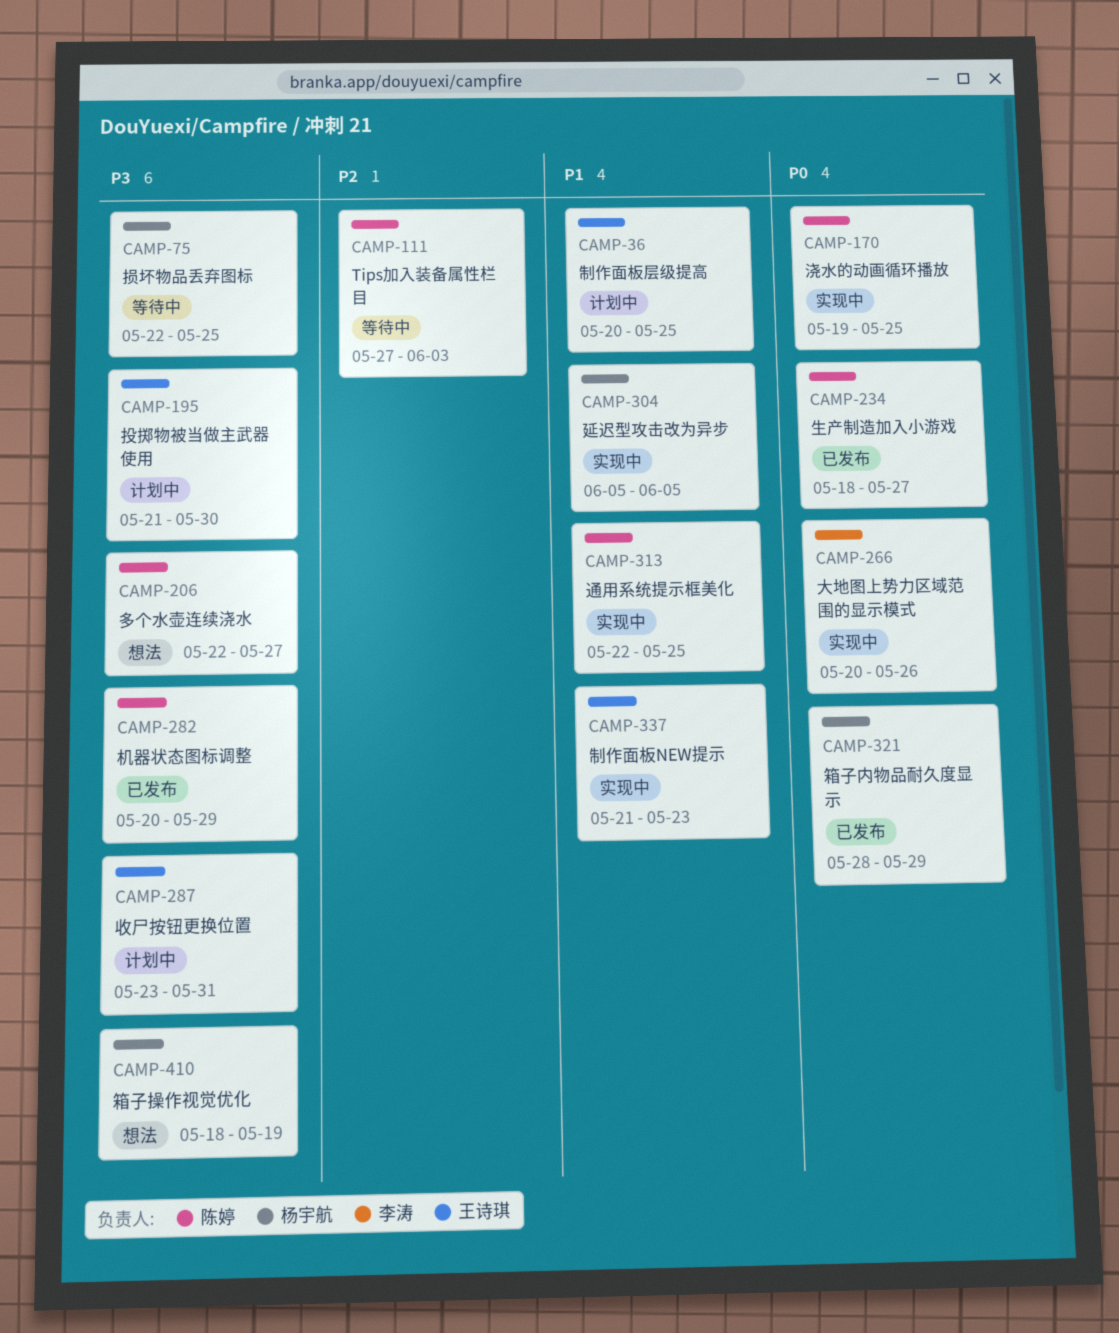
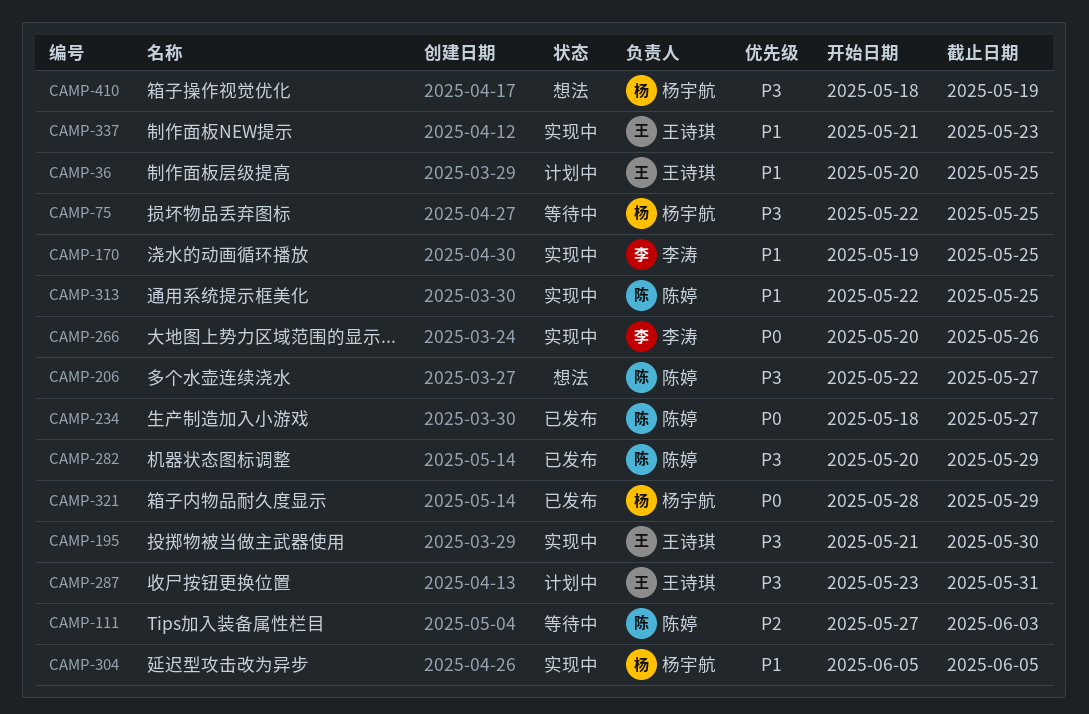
CAMP-170, owner: 陈婷 -> 李涛
CAMP-170, priority: P0 -> P1
CAMP-195, status: 计划中 -> 实现中

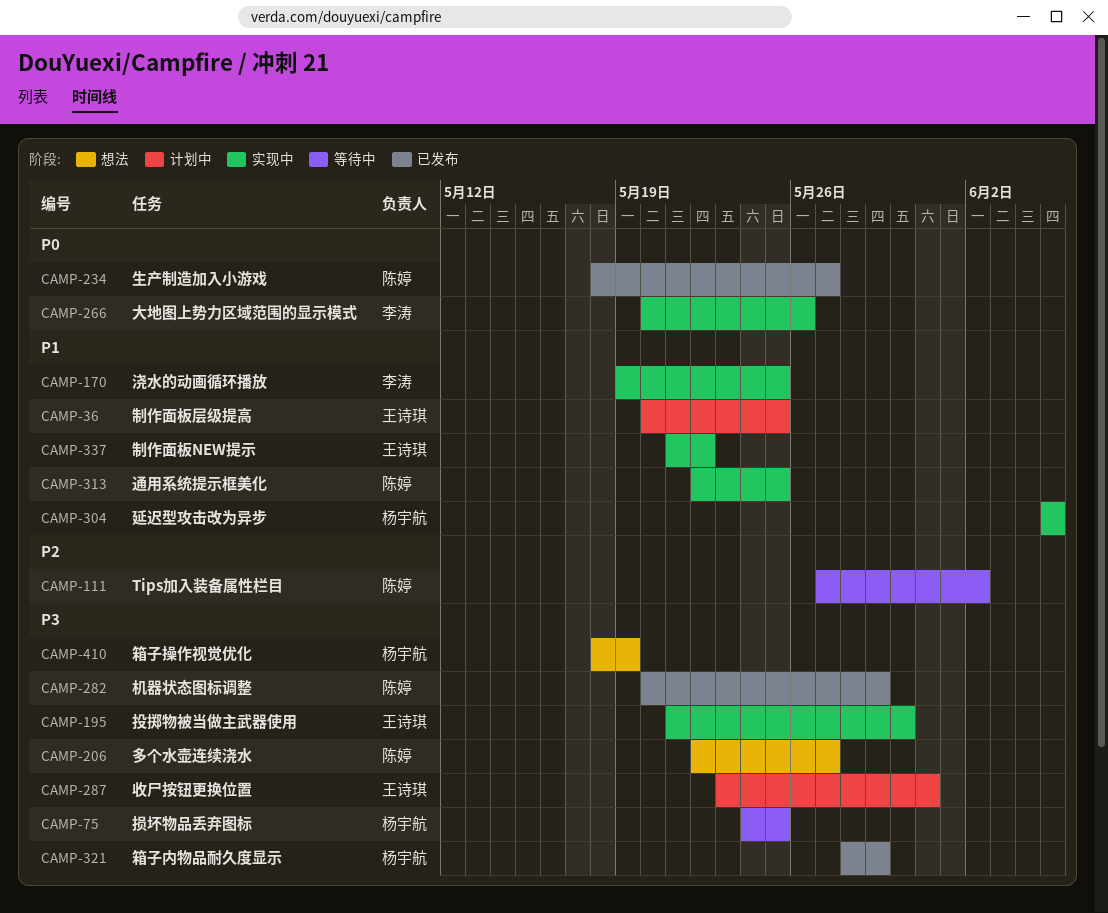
CAMP-75, start: May 22 -> May 24
CAMP-111, due: Jun 3 -> Jun 2
CAMP-321, priority: P0 -> P3
CAMP-337, due: May 23 -> May 22

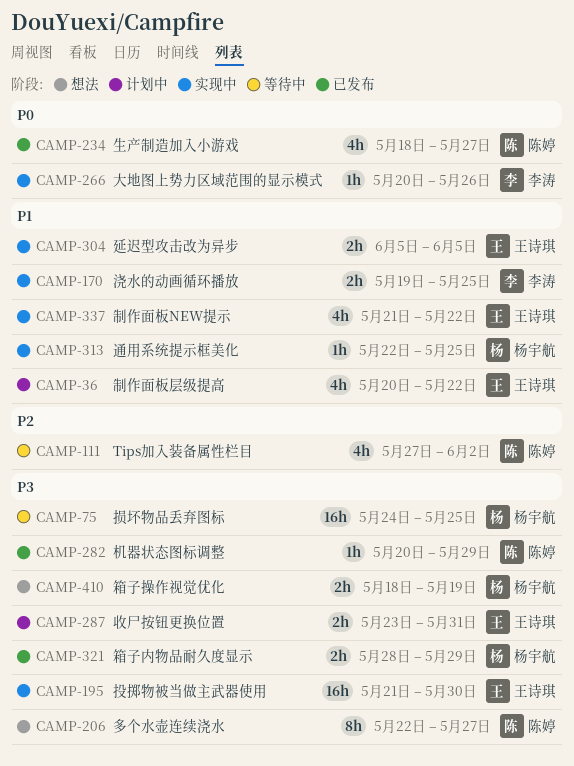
CAMP-36, due: May 25 -> May 22
CAMP-304, owner: 杨宇航 -> 王诗琪
CAMP-313, owner: 陈婷 -> 杨宇航

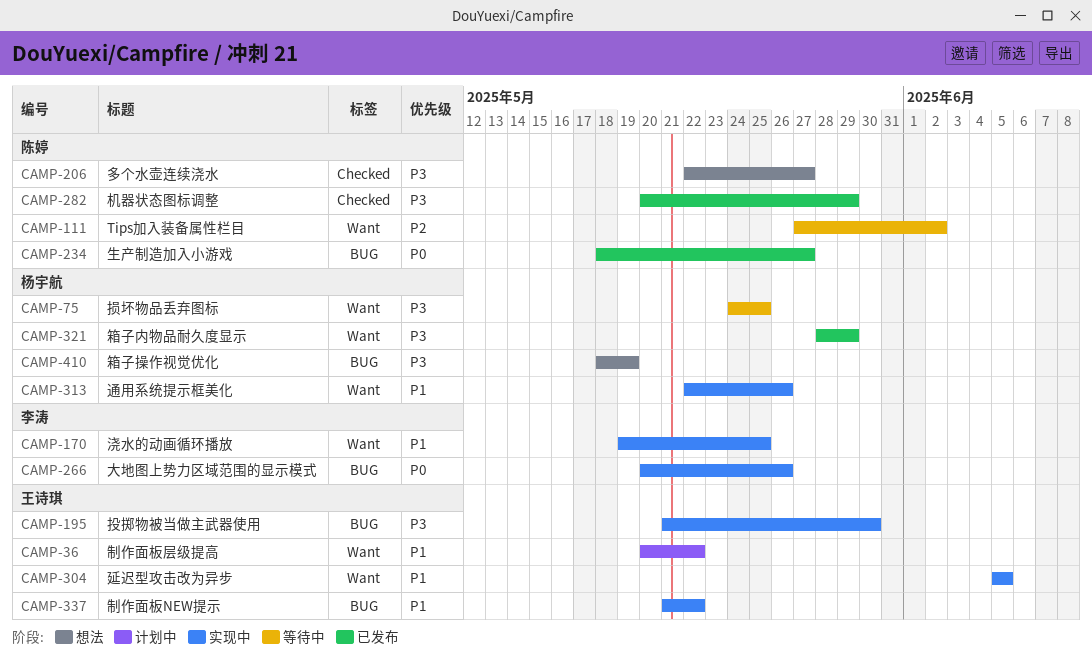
CAMP-287: present -> none
CAMP-313, due: May 25 -> May 26

